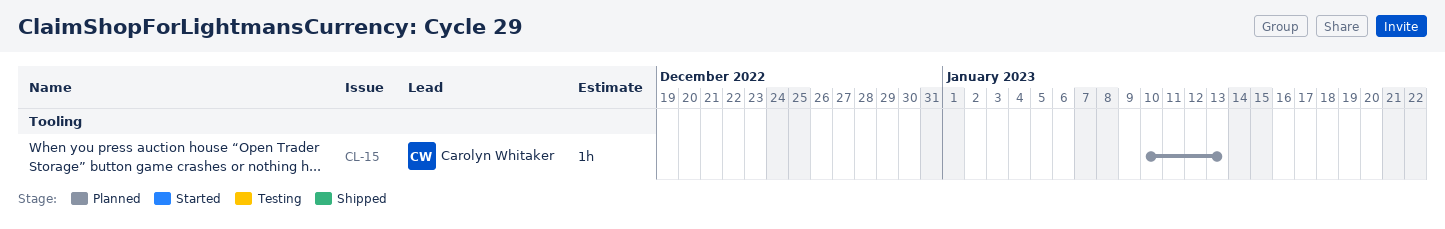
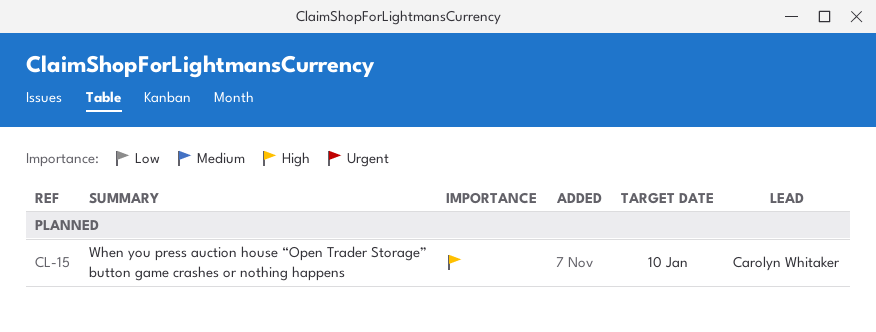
CL-15, due: Jan 13 -> Jan 10

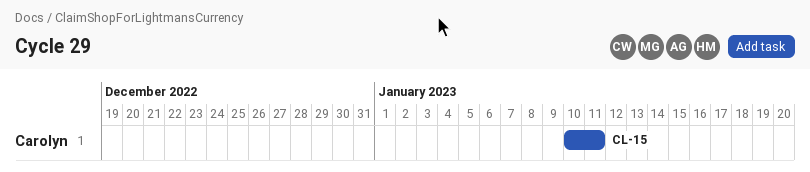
CL-15, due: Jan 10 -> Jan 11

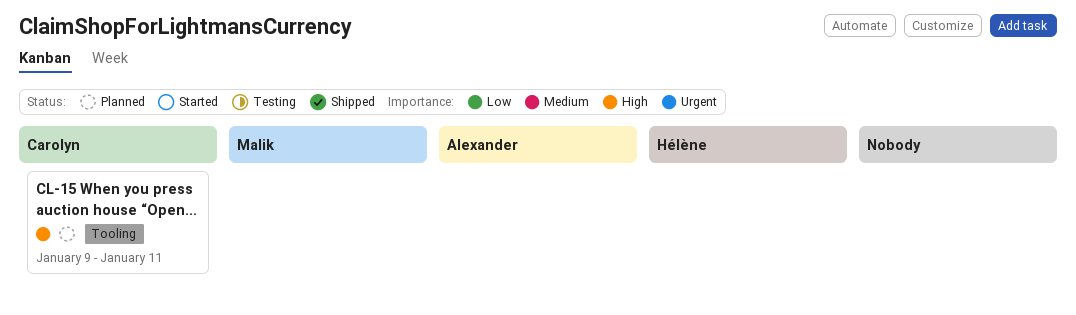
CL-15, start: Jan 10 -> Jan 9

